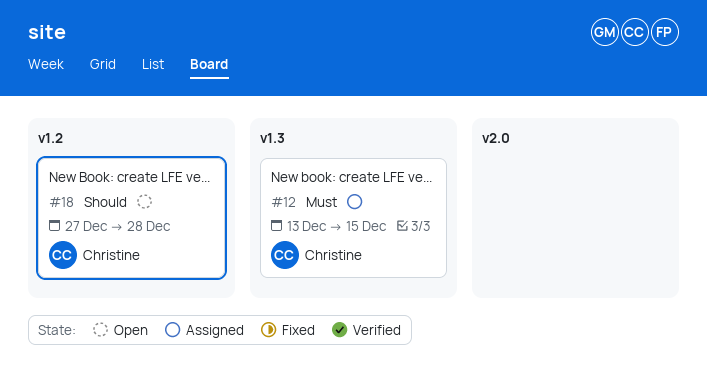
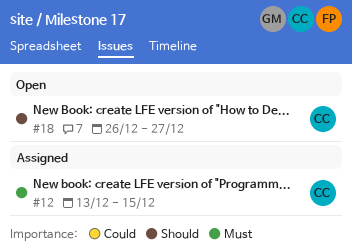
#18, start: Dec 27 -> Dec 26
#18, due: Dec 28 -> Dec 27

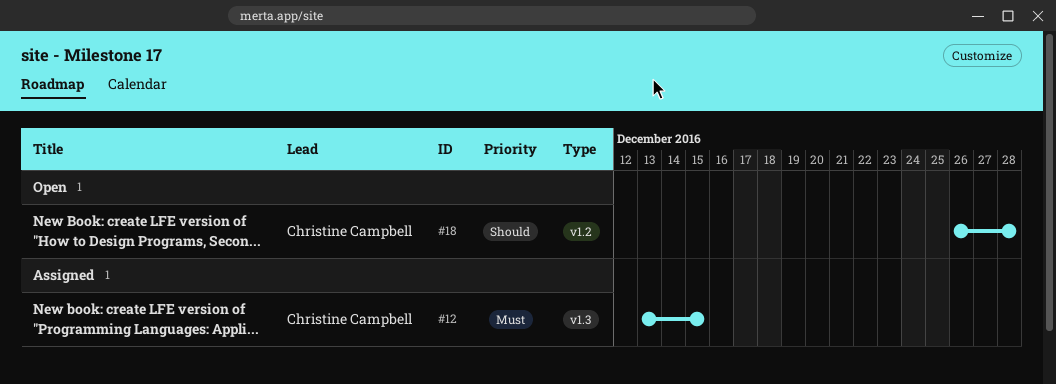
#18, due: Dec 27 -> Dec 28

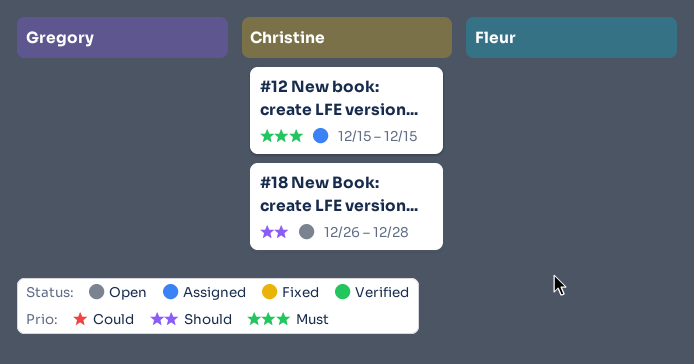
#12, start: Dec 13 -> Dec 15

